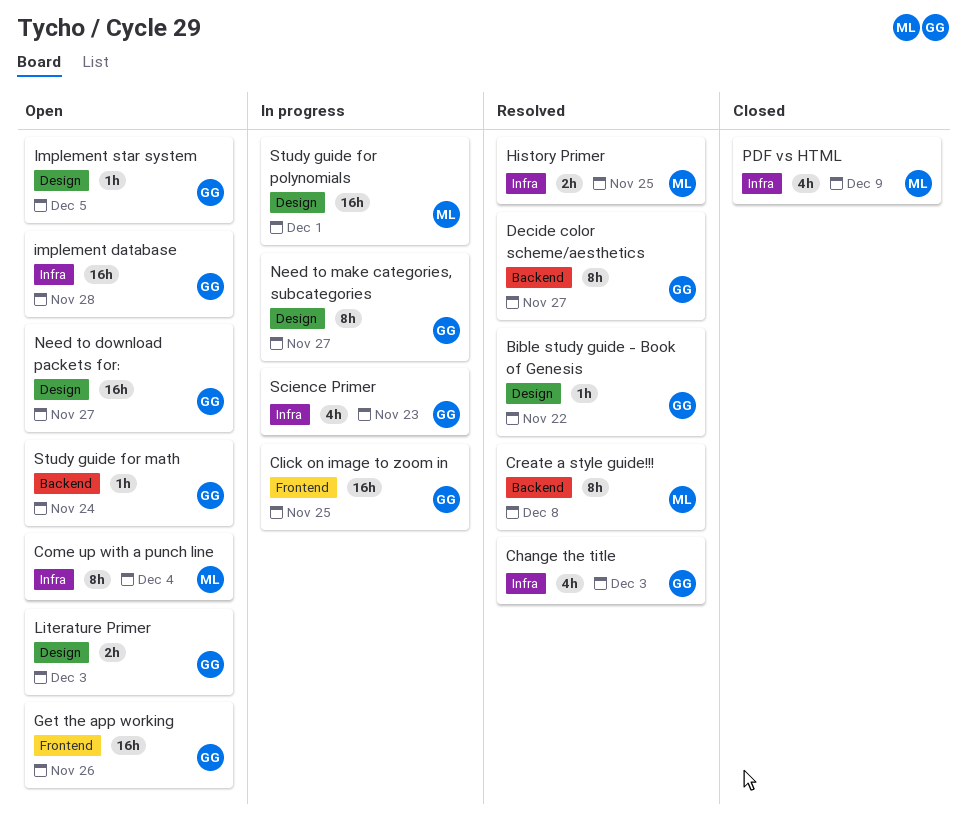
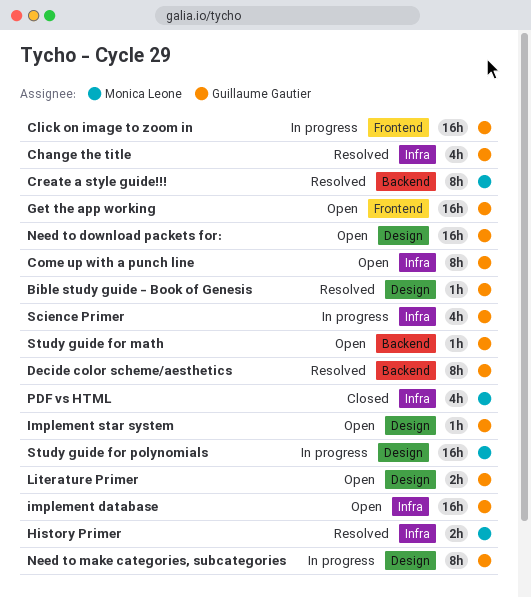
Come up with a punch line, owner: Monica Leone -> Guillaume Gautier

